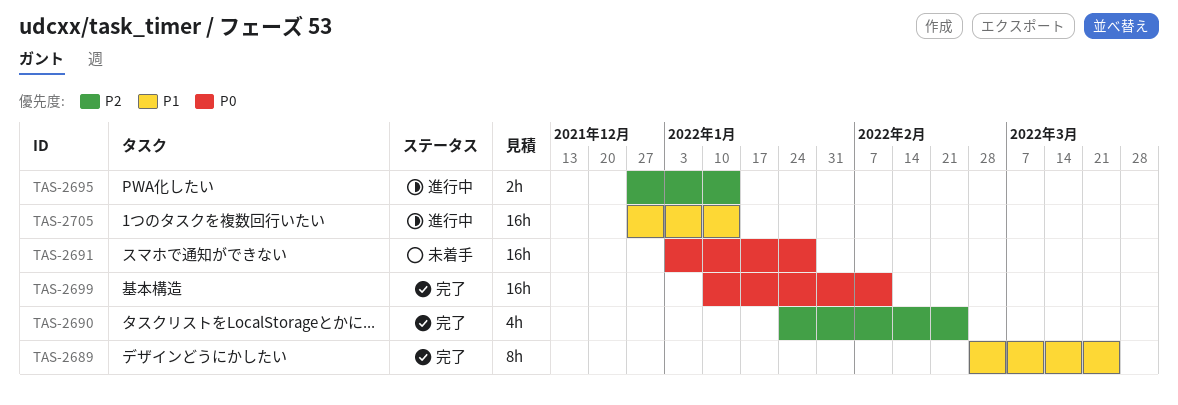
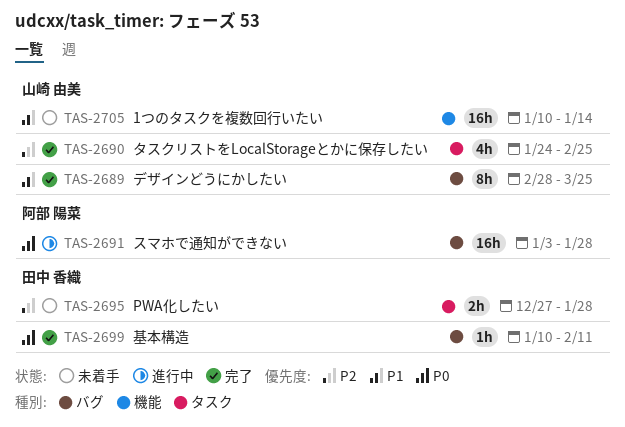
TAS-2691, status: 未着手 -> 進行中
TAS-2695, status: 進行中 -> 未着手
TAS-2695, due: Jan 14 -> Jan 28
TAS-2699, estimate: 16h -> 1h
TAS-2705, status: 進行中 -> 未着手
TAS-2705, start: Dec 27 -> Jan 10

